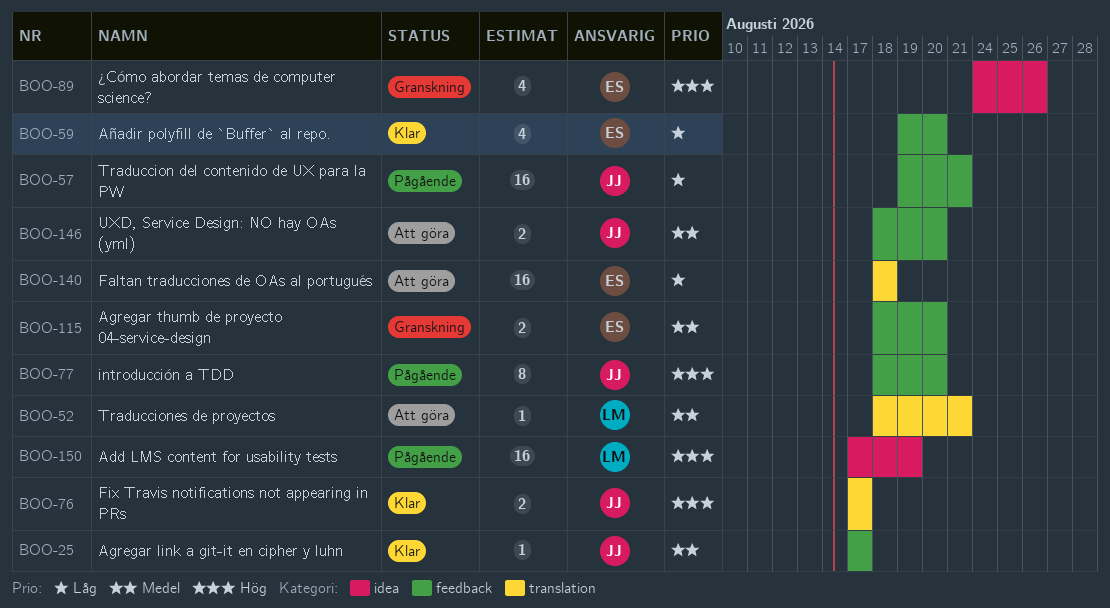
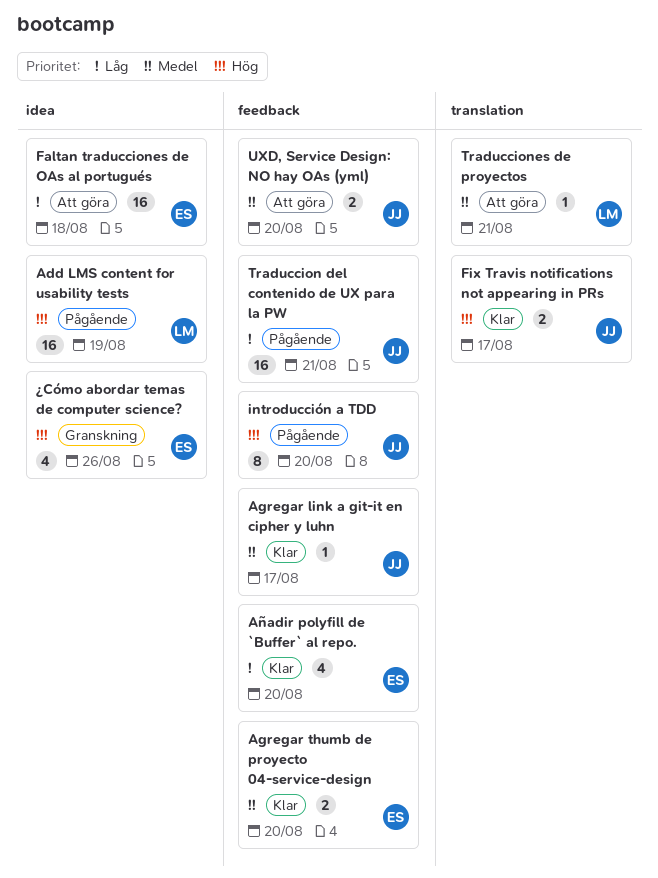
Agregar thumb de proyecto 04-service-design, status: Granskning -> Klar
Faltan traducciones de OAs al portugués, label: translation -> idea

